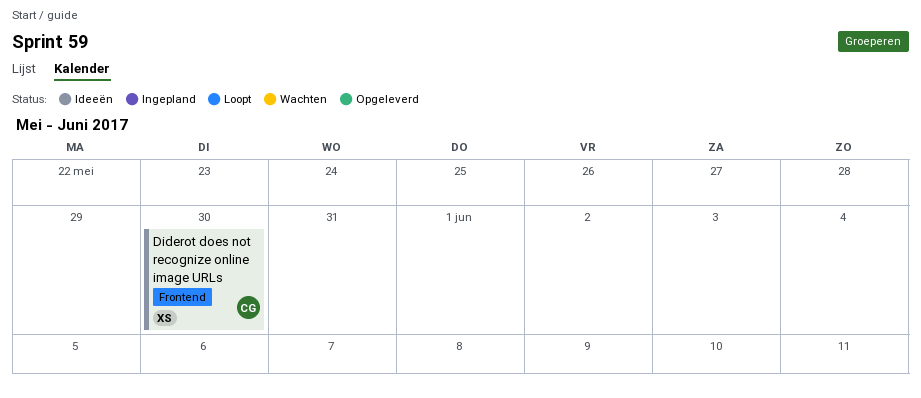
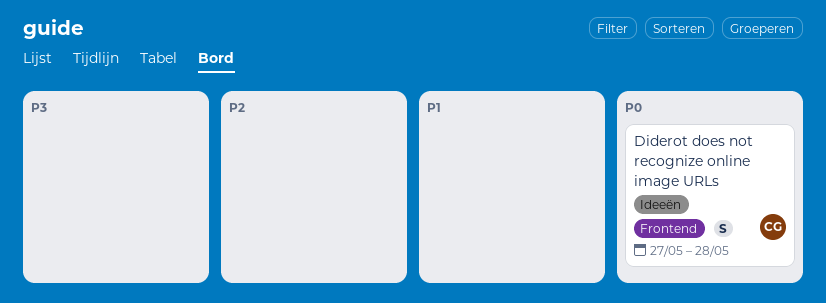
Diderot does not recognize online image URLs, estimate: XS -> S
Diderot does not recognize online image URLs, due: May 30 -> May 28

